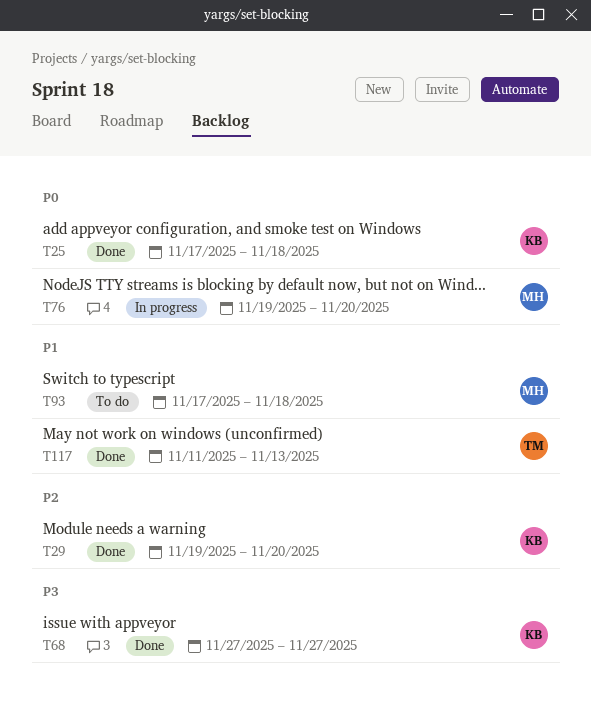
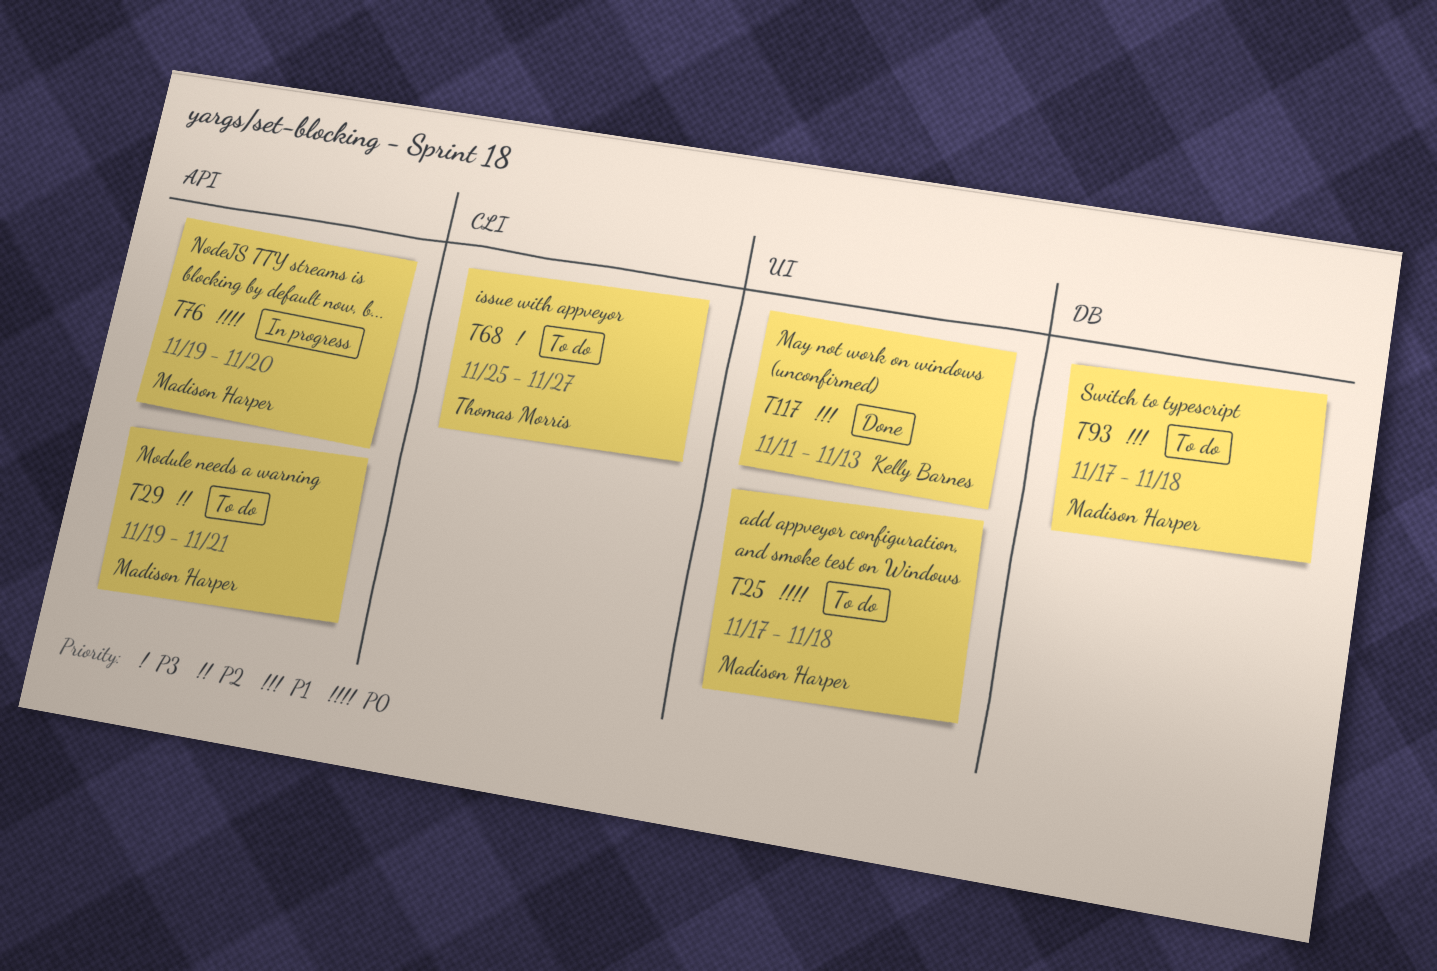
T25, status: Done -> To do
T25, owner: Kelly Barnes -> Madison Harper
T29, status: Done -> To do
T29, owner: Kelly Barnes -> Madison Harper
T29, due: Nov 20 -> Nov 21
T68, status: Done -> To do
T68, owner: Kelly Barnes -> Thomas Morris
T68, start: Nov 27 -> Nov 25
T117, owner: Thomas Morris -> Kelly Barnes

